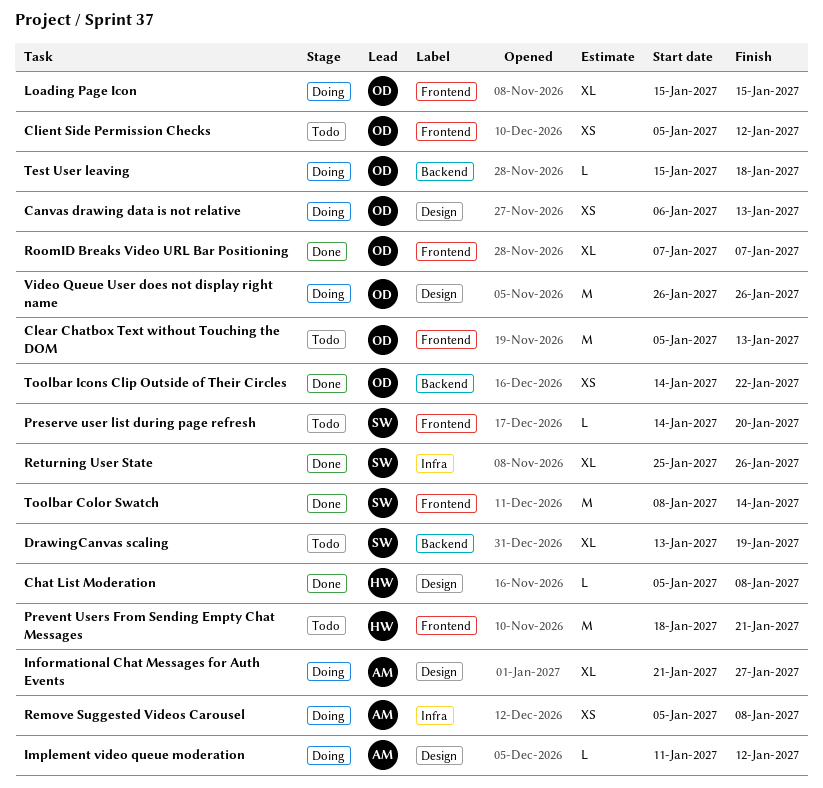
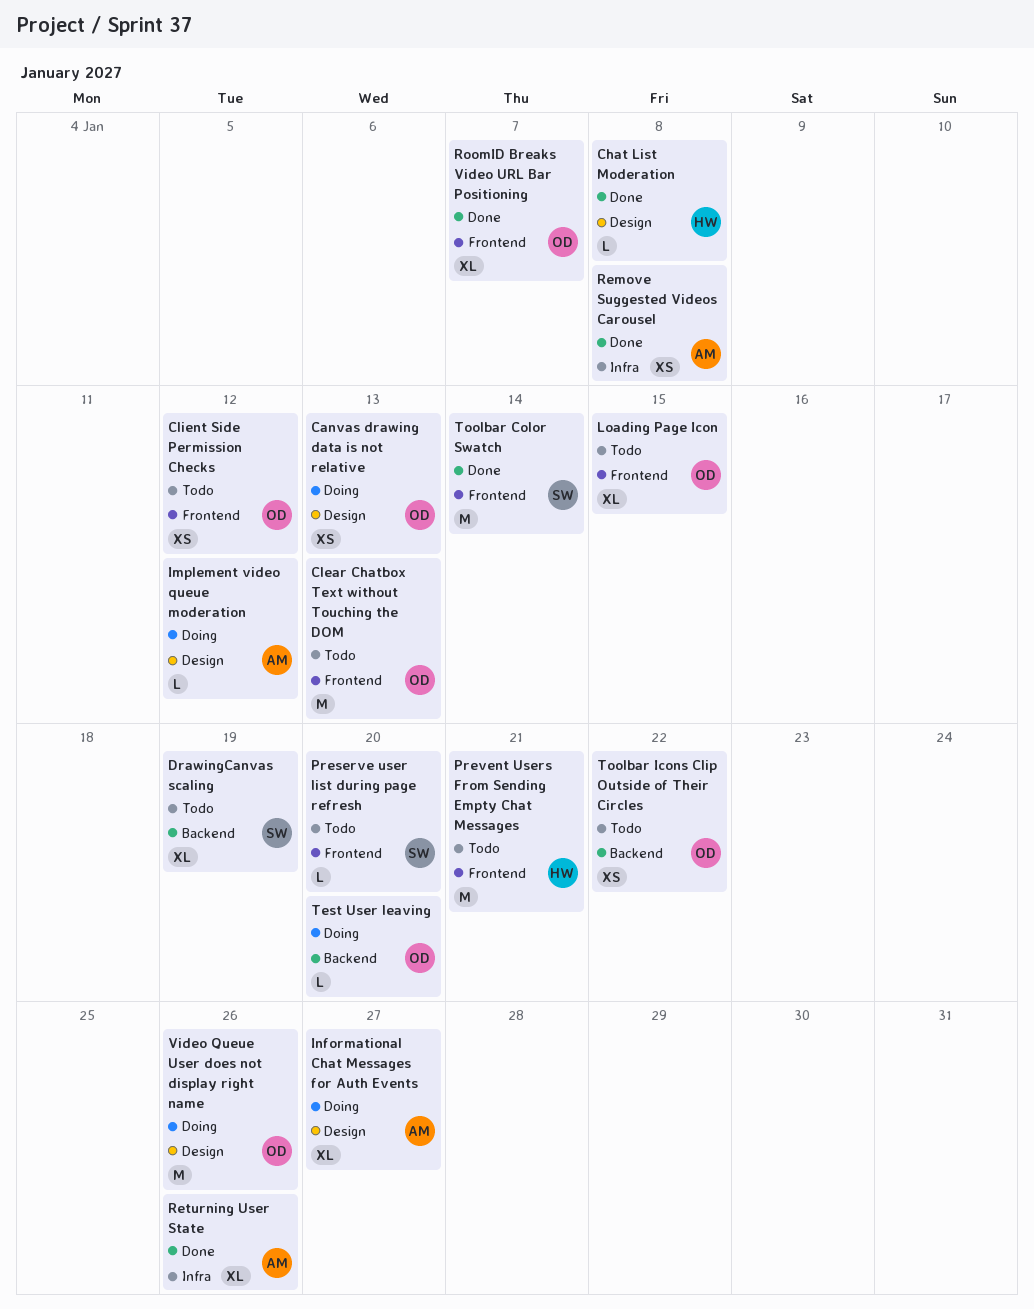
Loading Page Icon, status: Doing -> Todo
Remove Suggested Videos Carousel, status: Doing -> Done
Returning User State, owner: SW -> AM
Test User leaving, due: Jan 18 -> Jan 20
Toolbar Icons Clip Outside of Their Circles, status: Done -> Todo

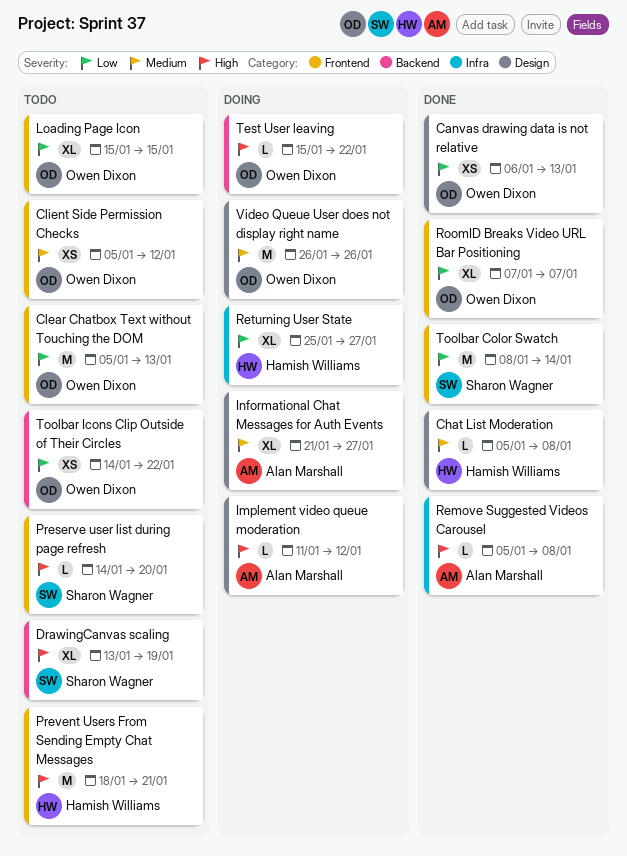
Canvas drawing data is not relative, status: Doing -> Done
Remove Suggested Videos Carousel, estimate: XS -> L
Returning User State, status: Done -> Doing
Returning User State, owner: Alan Marshall -> Hamish Williams
Returning User State, due: Jan 26 -> Jan 27
Test User leaving, due: Jan 20 -> Jan 22

